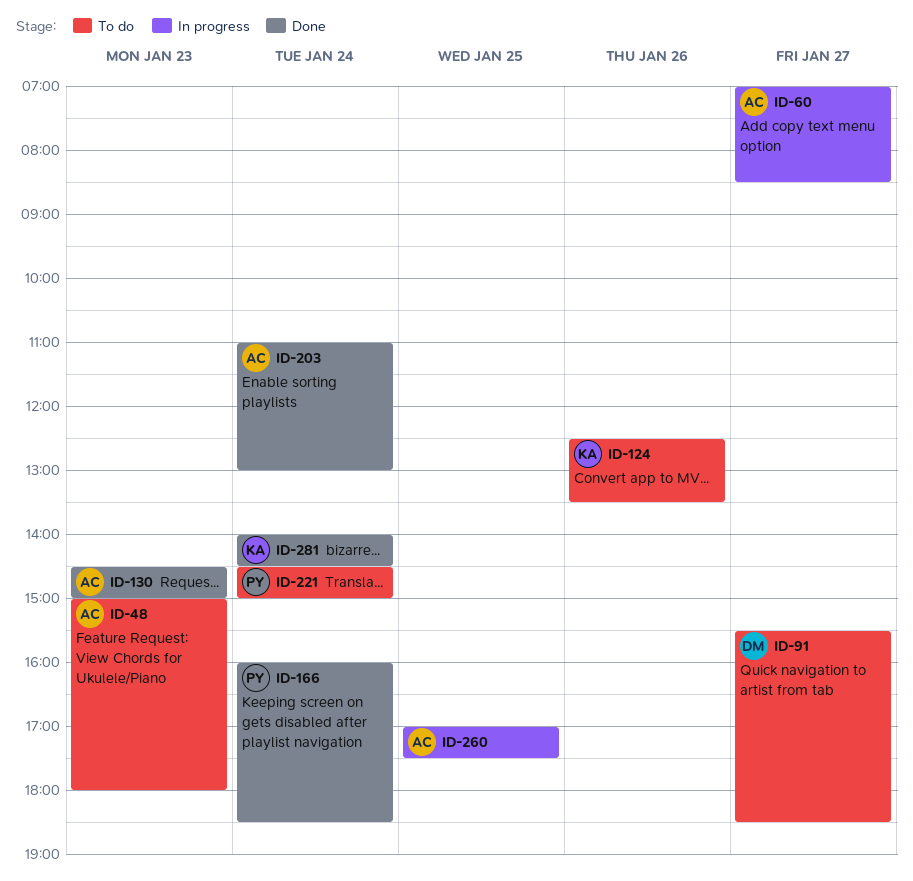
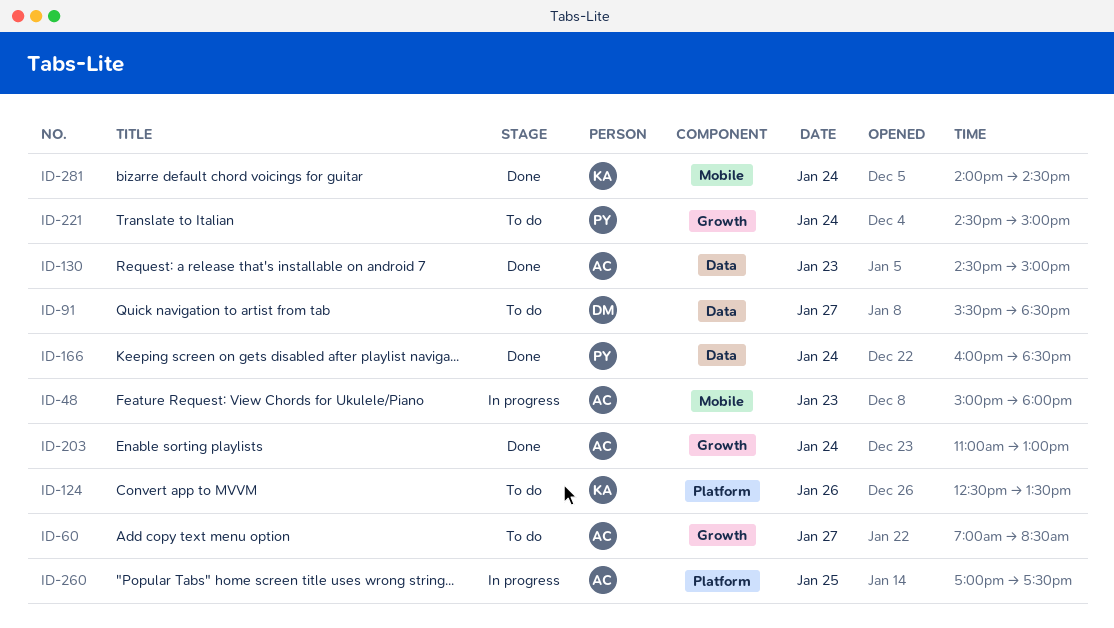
ID-48, status: To do -> In progress
ID-60, status: In progress -> To do

